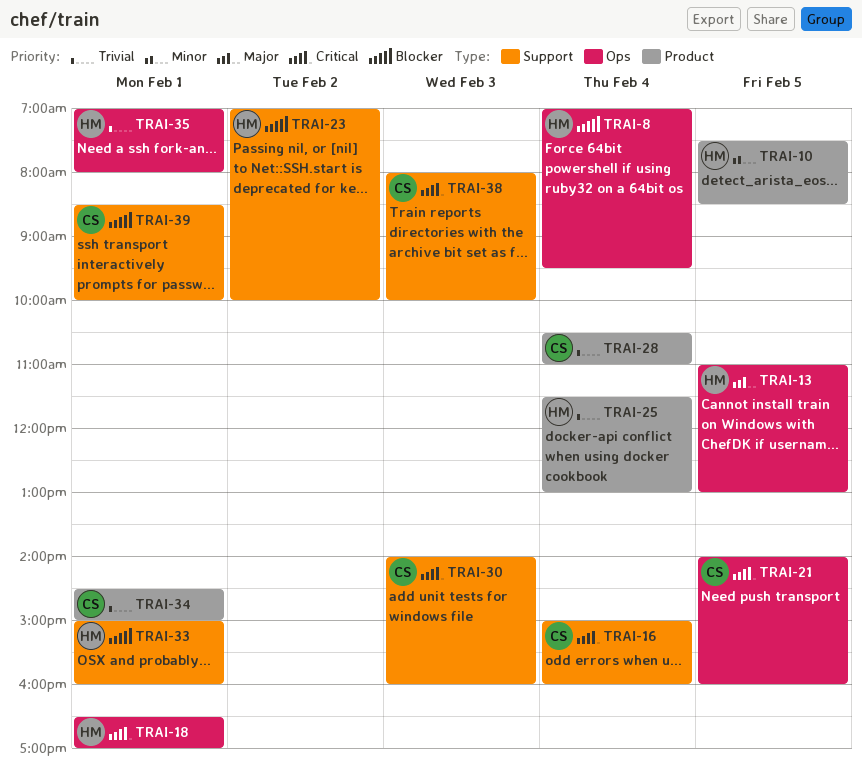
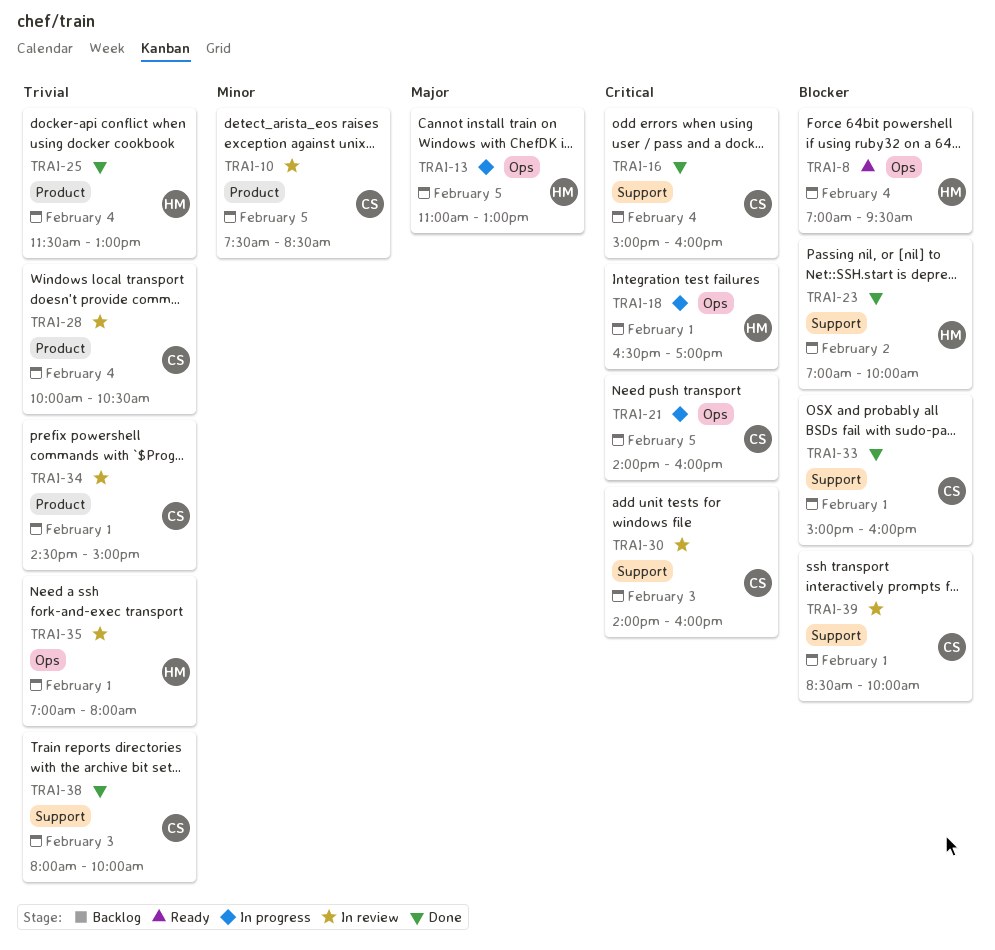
TRAI-10, owner: HM -> CS
TRAI-28, begins: 10:30 -> 10:00
TRAI-28, ends: 11:00 -> 10:30
TRAI-33, owner: HM -> CS
TRAI-38, priority: Critical -> Trivial

